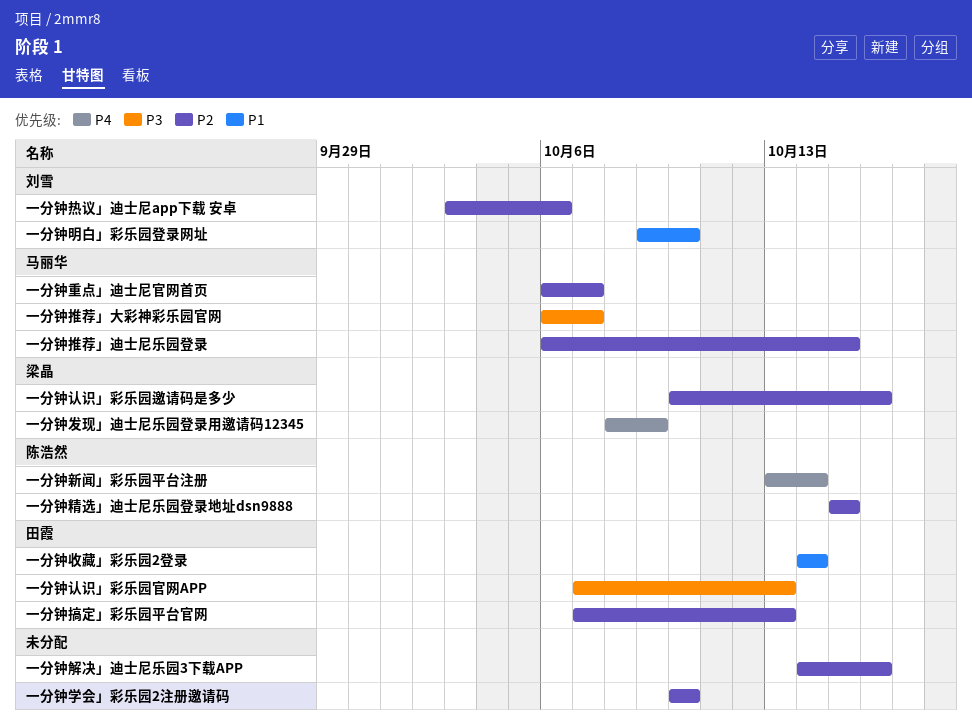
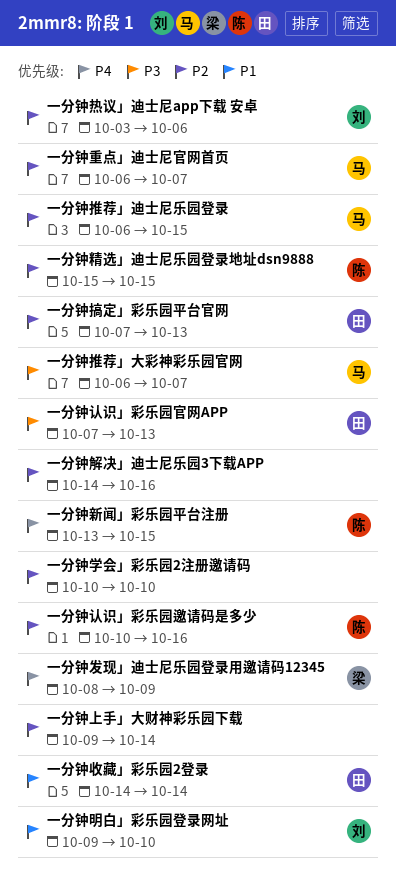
一分钟上手」大财神彩乐园下载: none -> present
一分钟新闻」彩乐园平台注册, due: Oct 14 -> Oct 15
一分钟认识」彩乐园邀请码是多少, owner: 梁晶 -> 陈浩然

